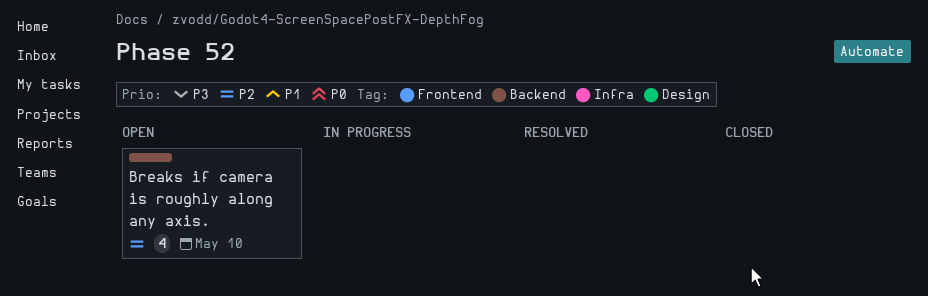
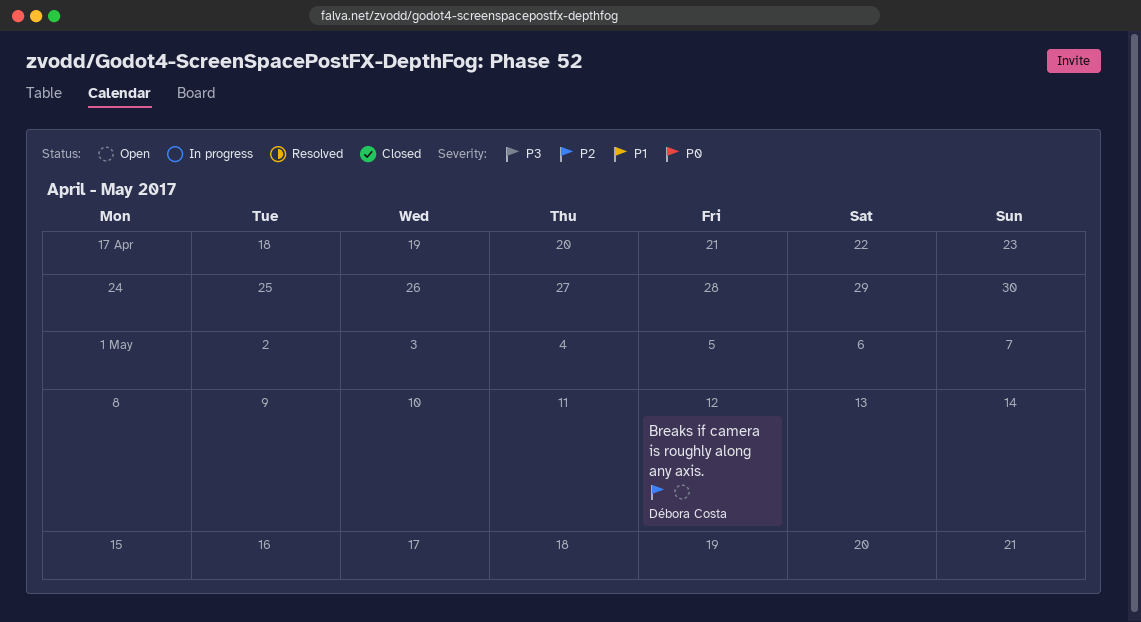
Breaks if camera is roughly along any axis., due: May 10 -> May 12

